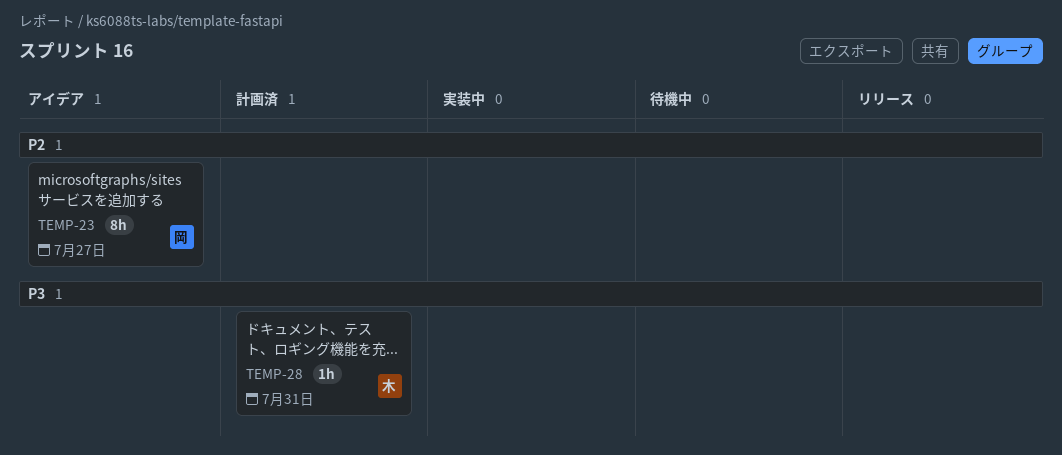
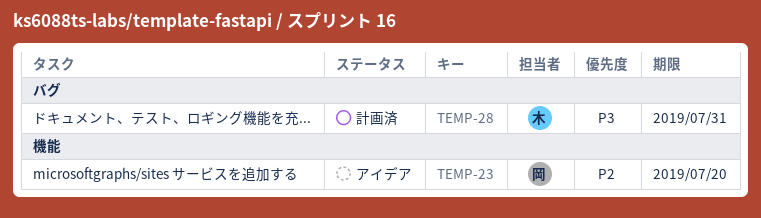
TEMP-23, due: Jul 27 -> Jul 20

